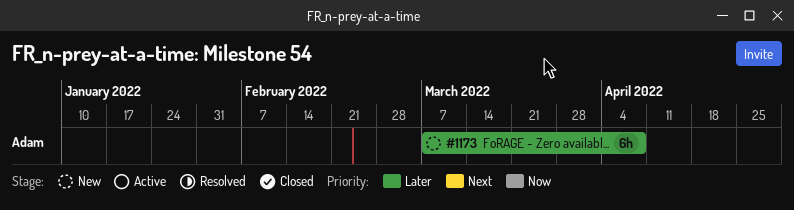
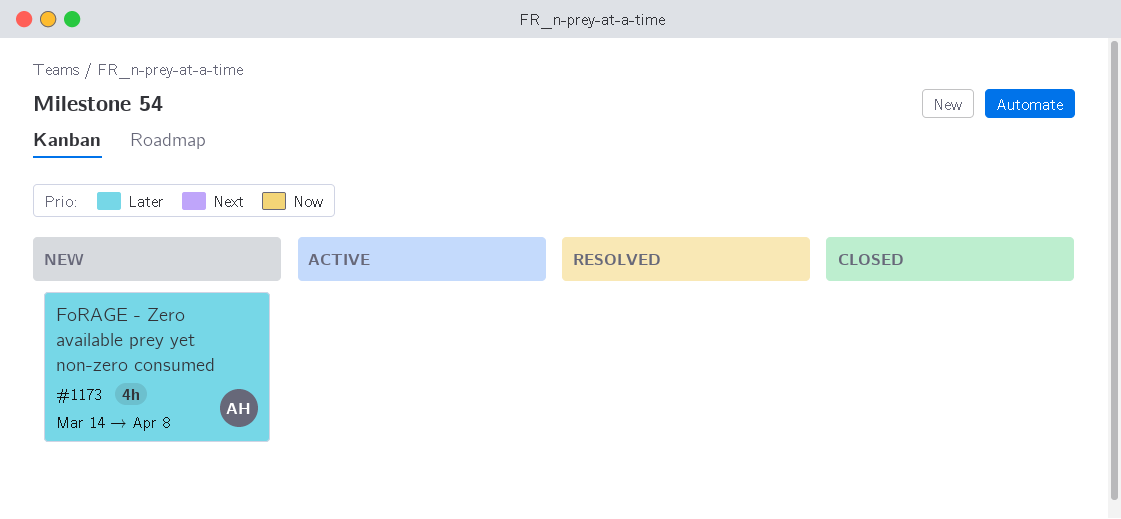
#1173, estimate: 6h -> 4h
#1173, start: Mar 7 -> Mar 14

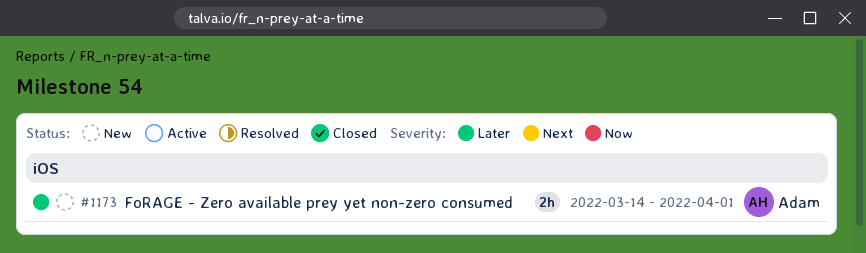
#1173, estimate: 4h -> 2h
#1173, due: Apr 8 -> Apr 1

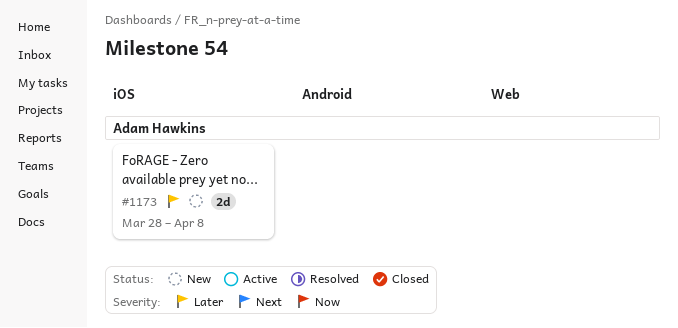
#1173, estimate: 2h -> 2d
#1173, start: Mar 14 -> Mar 28
#1173, due: Apr 1 -> Apr 8

